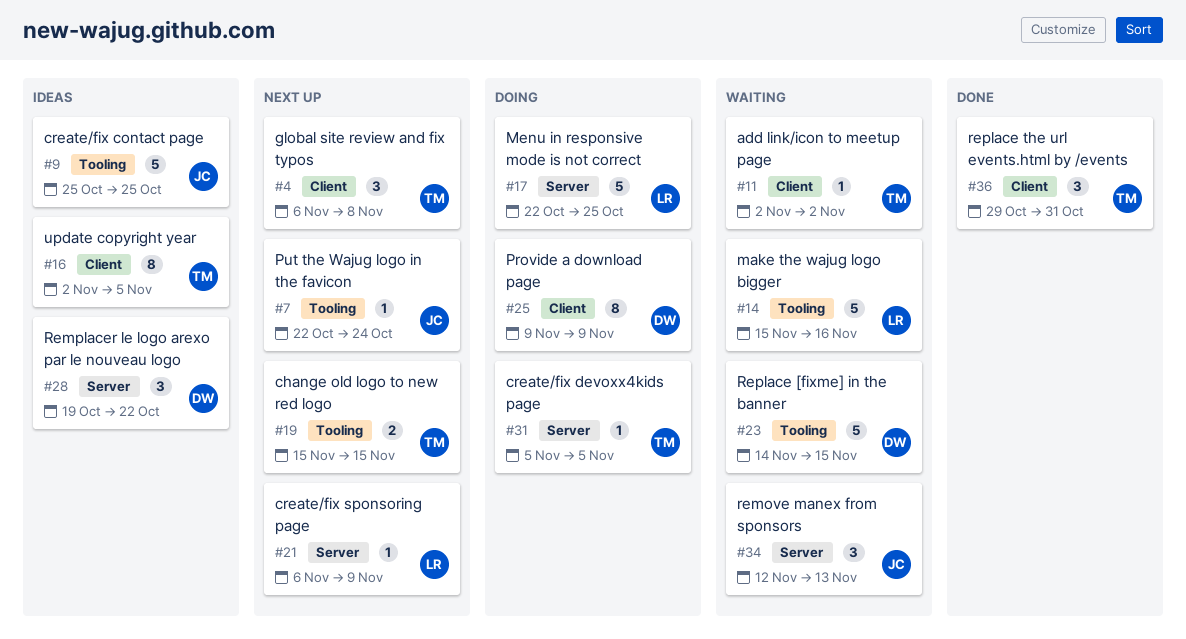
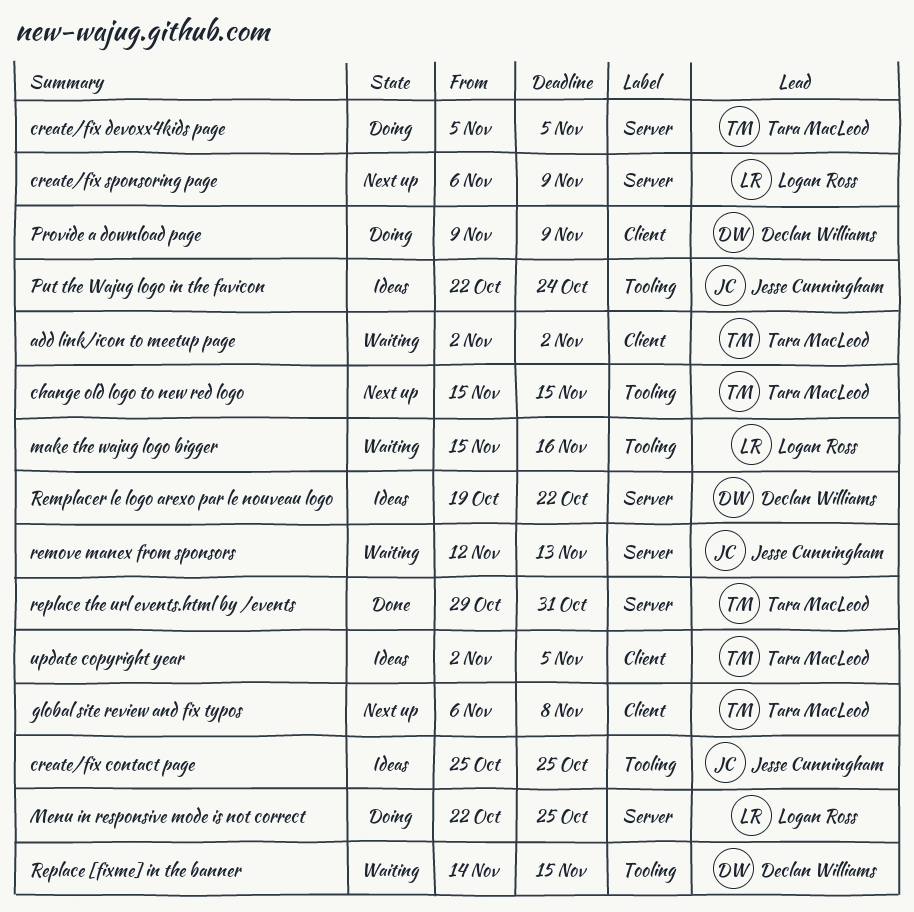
Put the Wajug logo in the favicon, status: Next up -> Ideas
replace the url events.html by /events, label: Client -> Server

